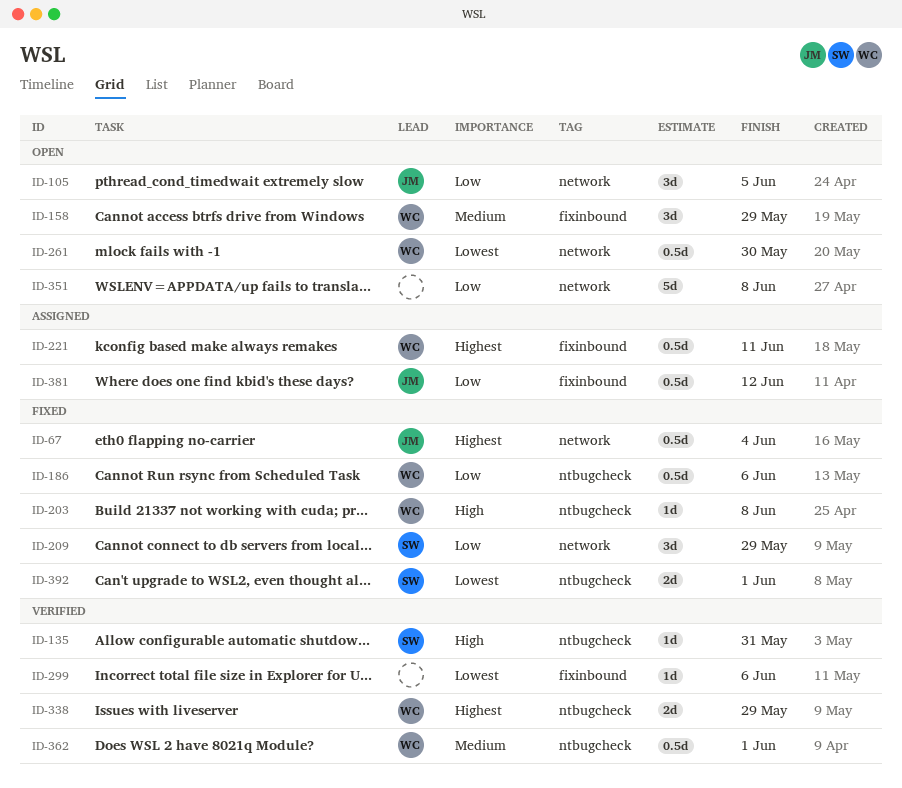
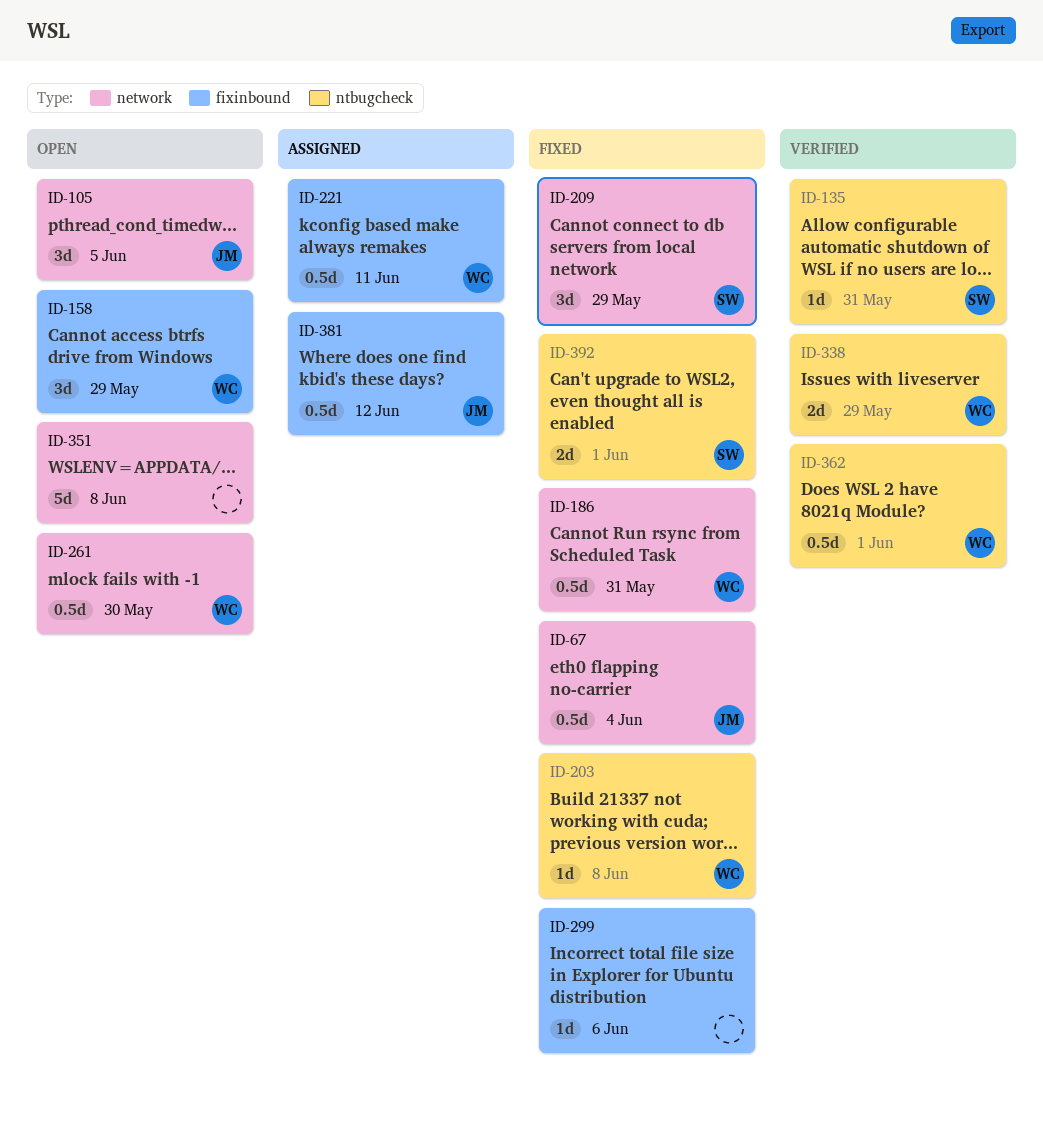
ID-186, label: ntbugcheck -> network
ID-186, due: Jun 6 -> May 31
ID-299, status: Verified -> Fixed

